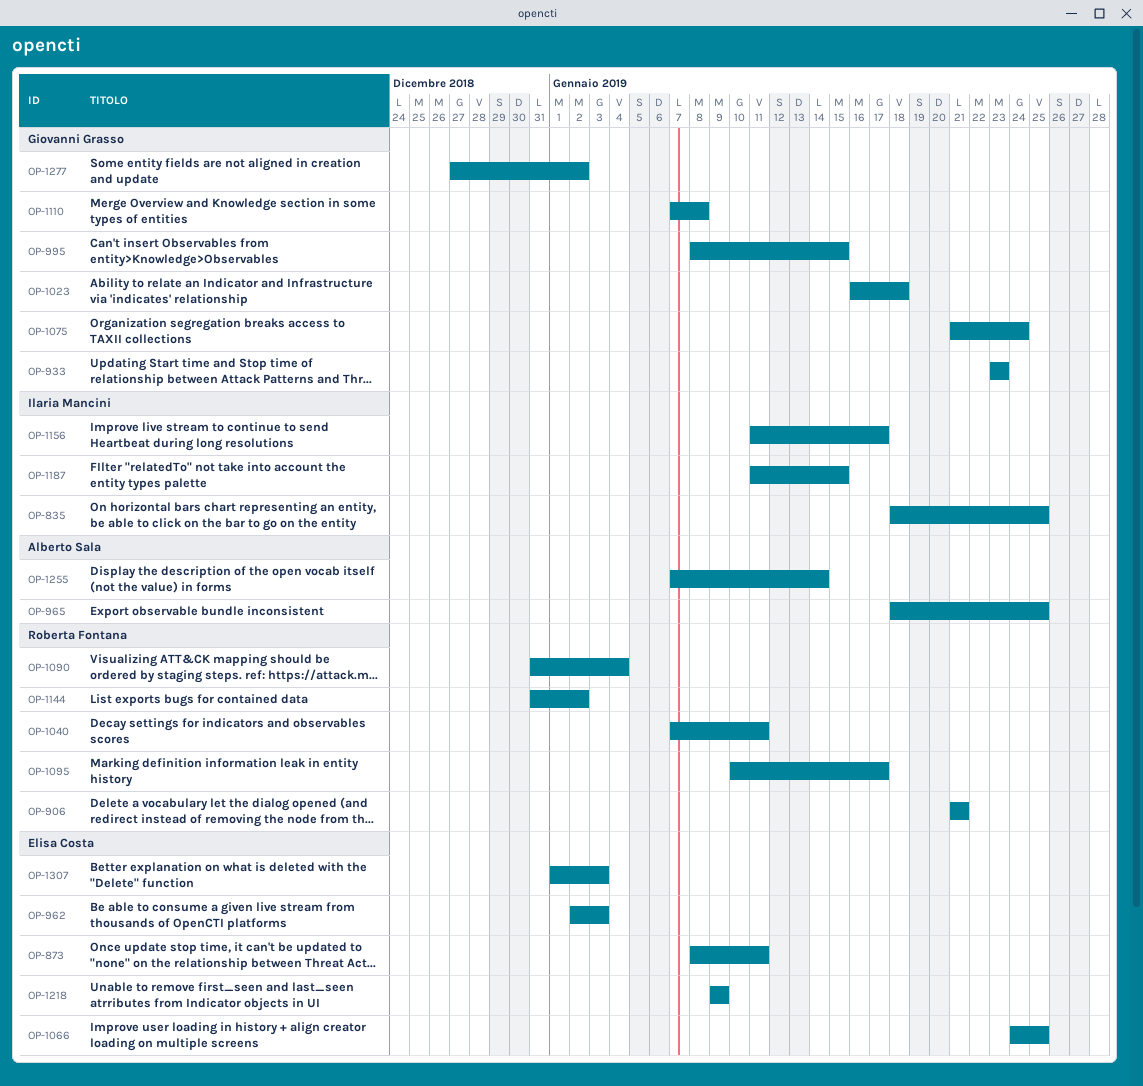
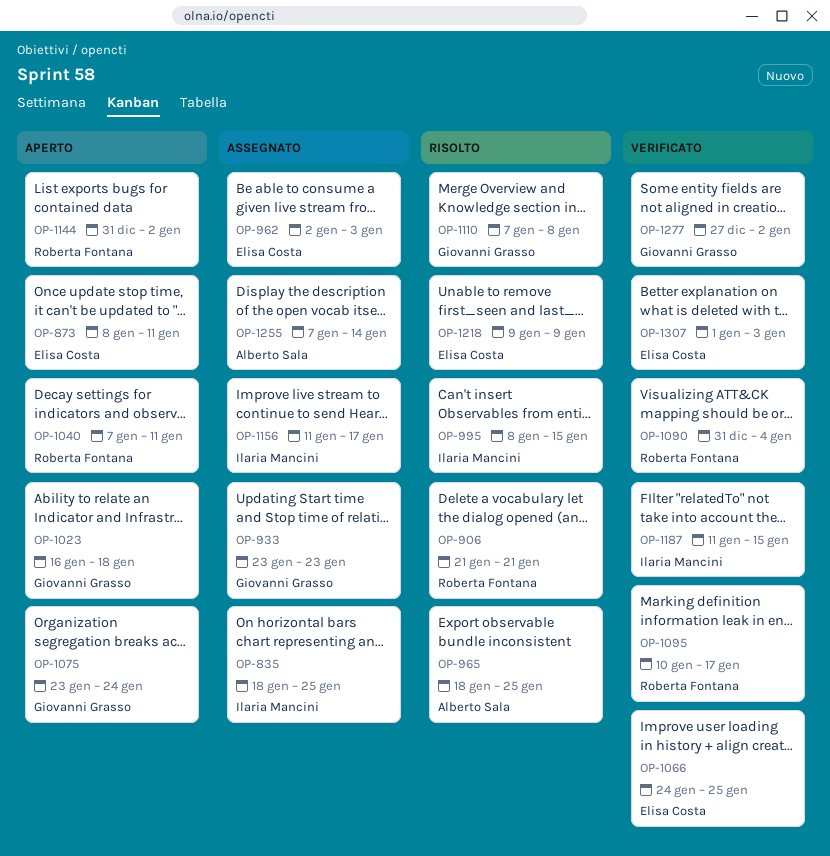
OP-995, owner: Giovanni Grasso -> Ilaria Mancini
OP-1075, start: Jan 21 -> Jan 23

